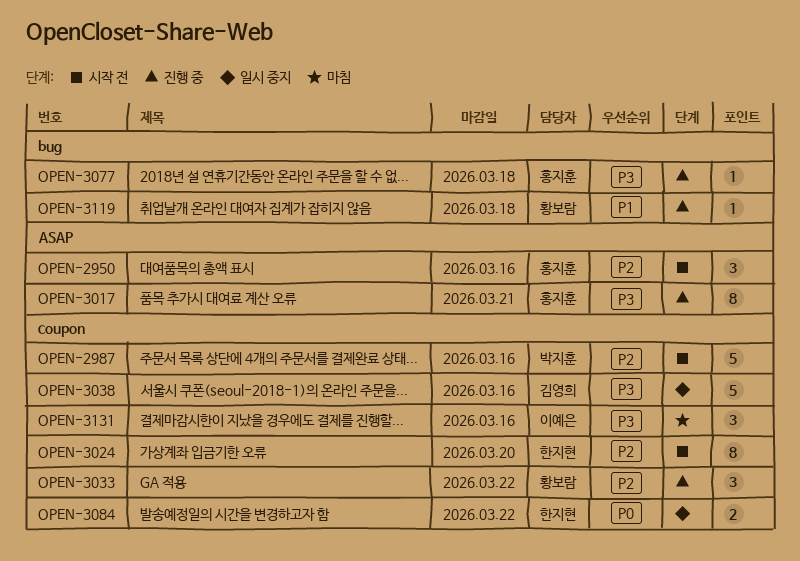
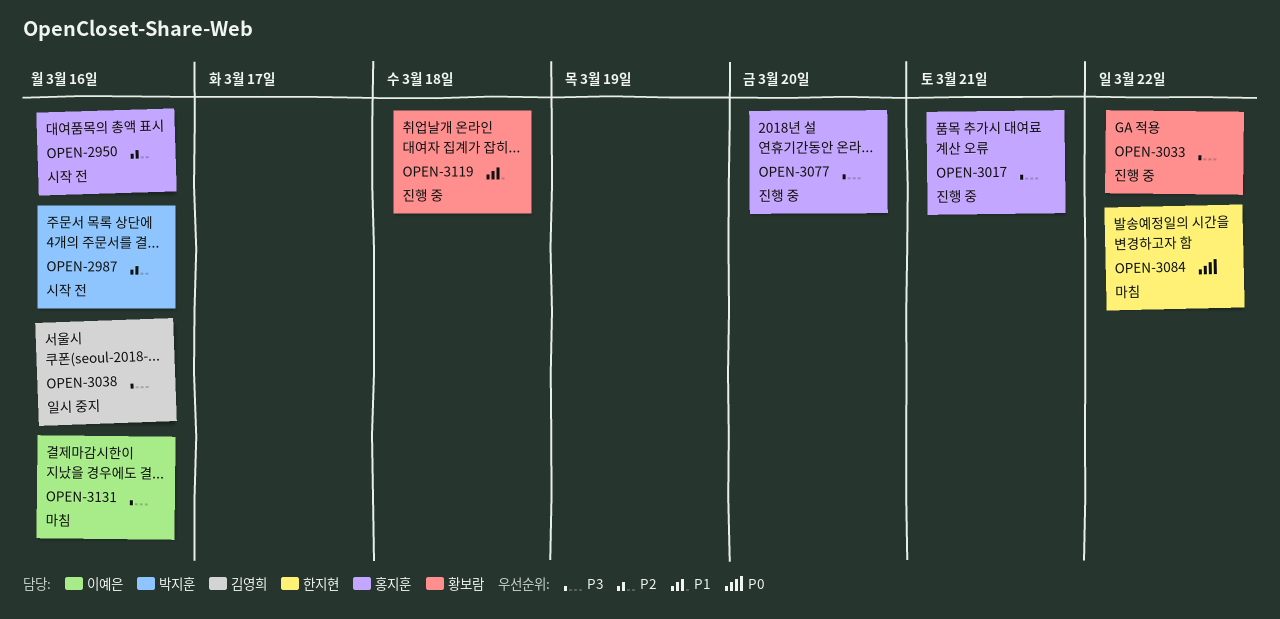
OPEN-3024: present -> none
OPEN-3033, priority: P2 -> P3
OPEN-3077, due: Mar 18 -> Mar 20
OPEN-3084, status: 일시 중지 -> 마침

